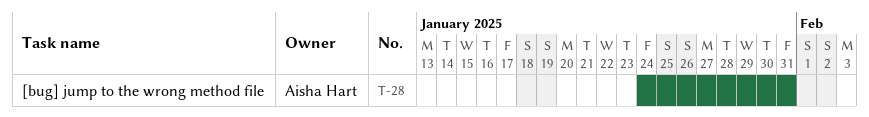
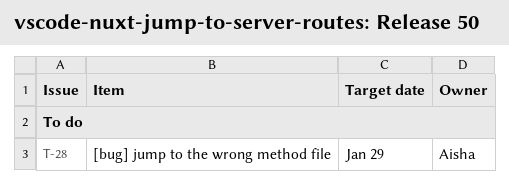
T-28, due: Jan 31 -> Jan 29

